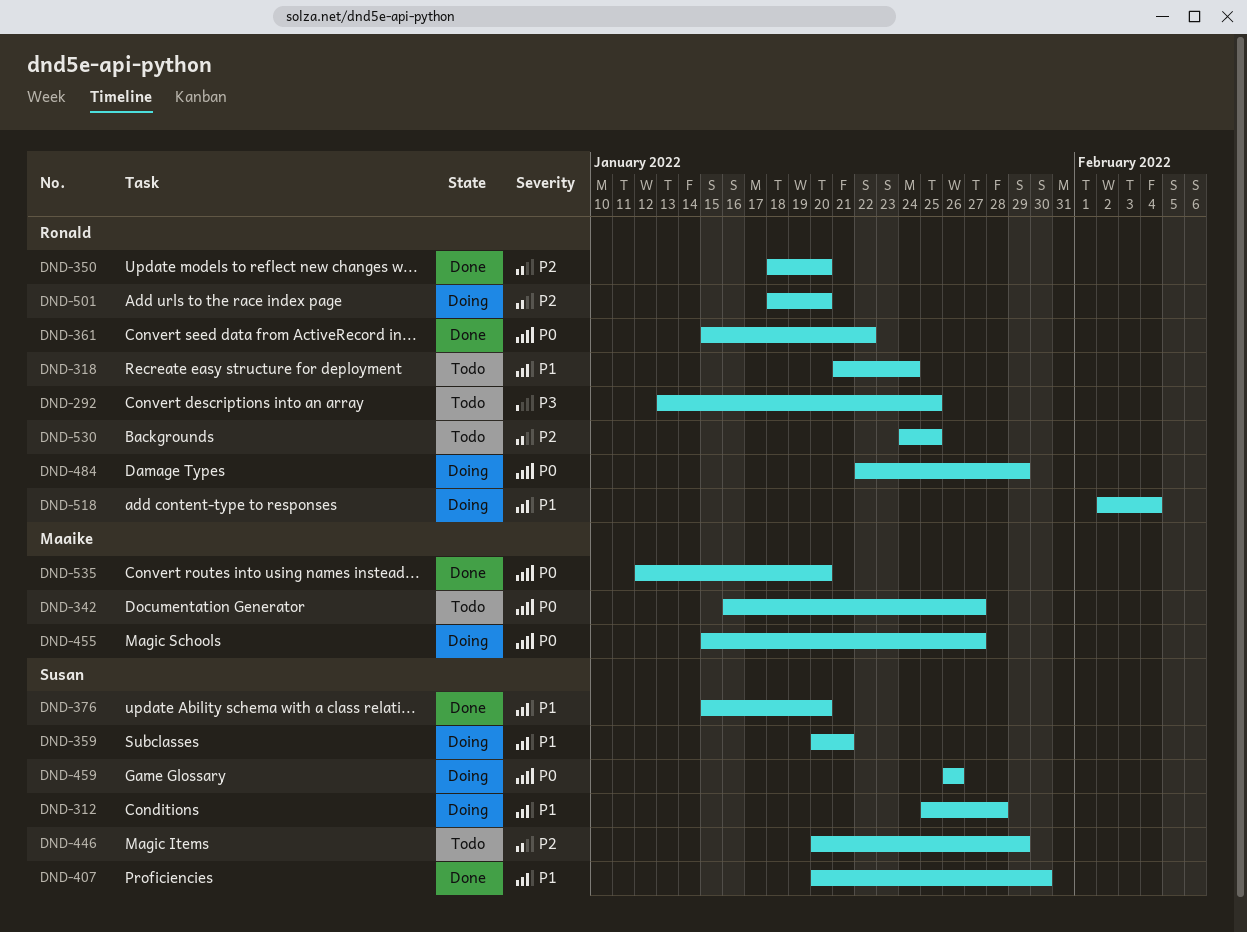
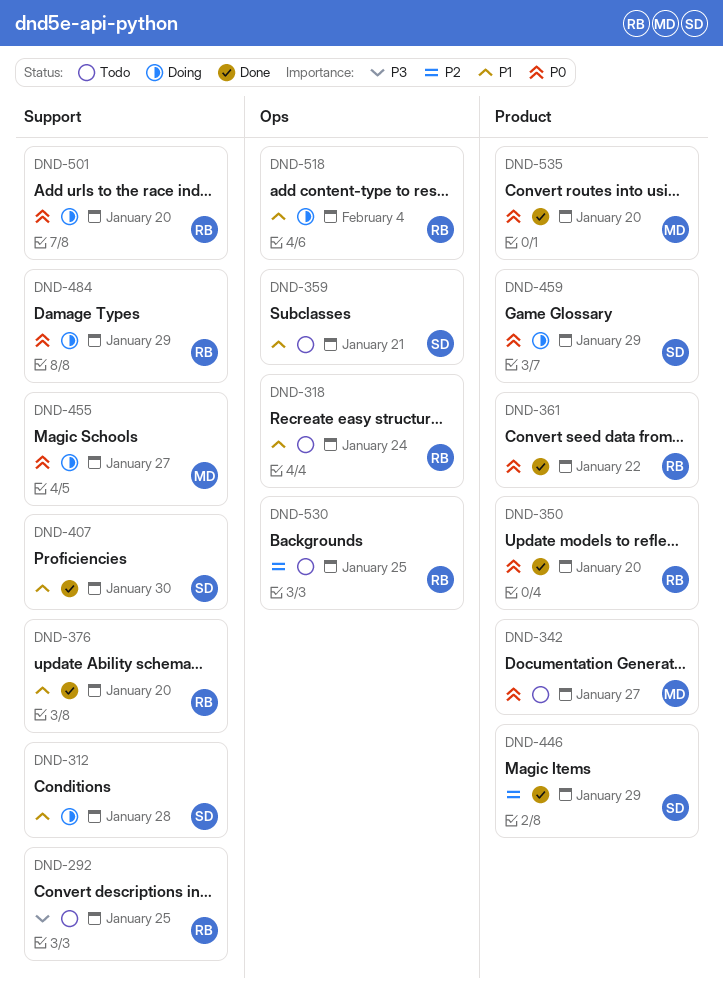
DND-350, priority: P2 -> P0
DND-359, status: Doing -> Todo
DND-376, owner: Susan -> Ronald
DND-446, status: Todo -> Done
DND-459, due: Jan 26 -> Jan 29
DND-501, priority: P2 -> P0

